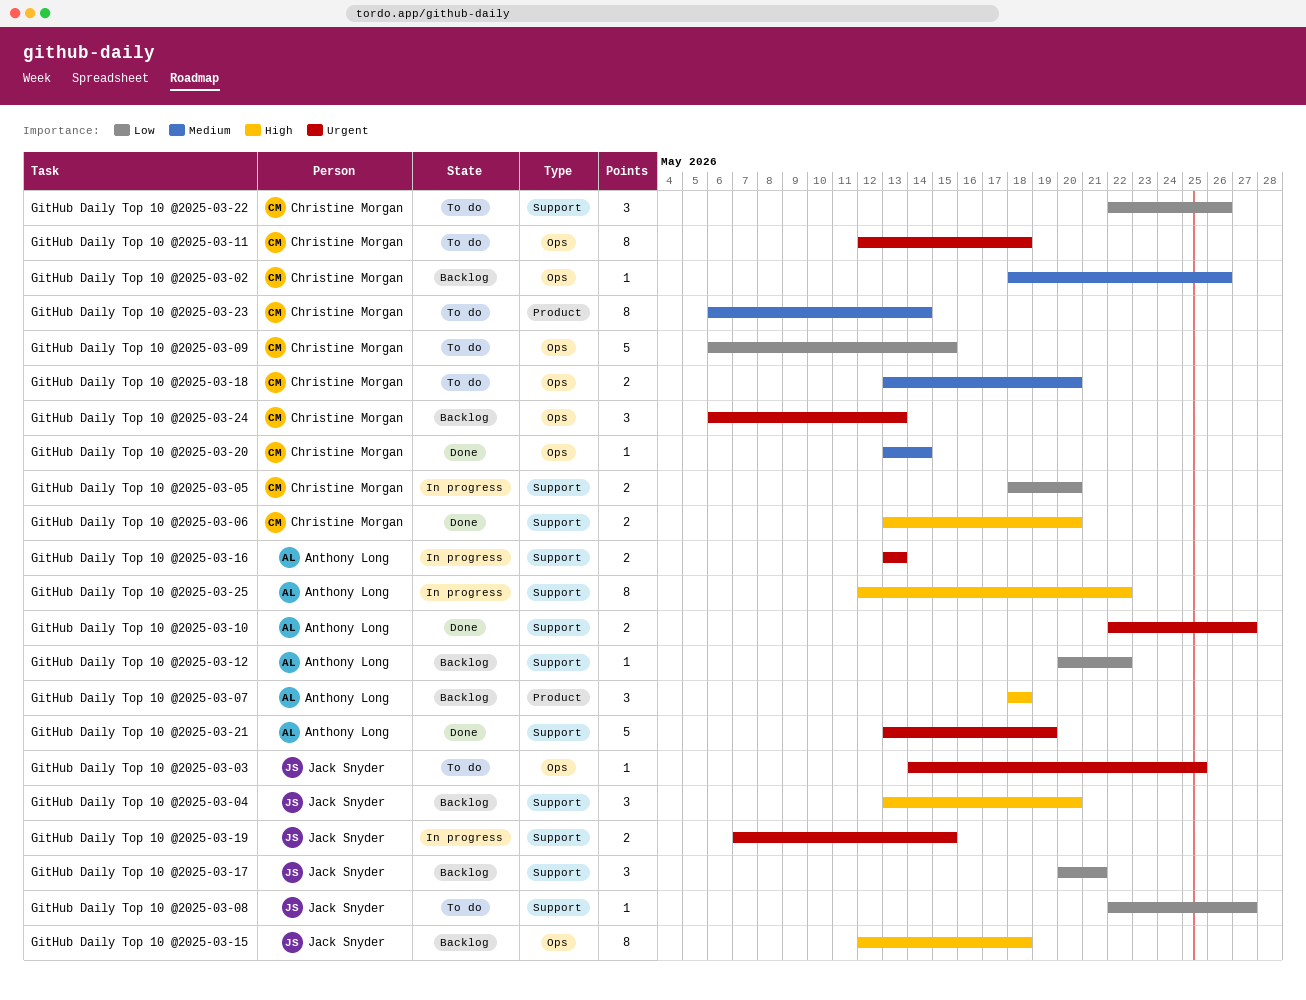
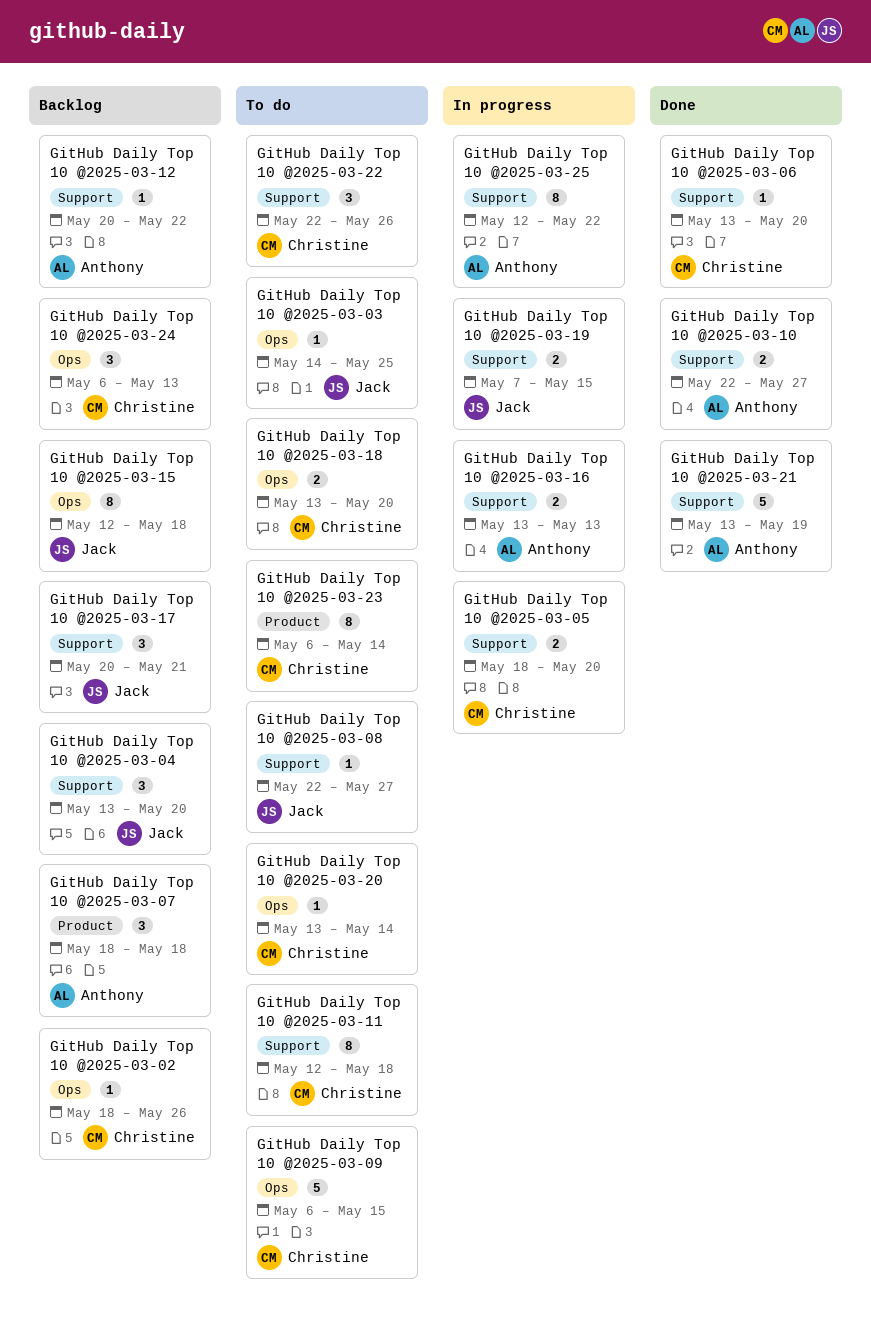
GitHub Daily Top 10 @2025-03-06, estimate: 2 -> 1
GitHub Daily Top 10 @2025-03-11, label: Ops -> Support
GitHub Daily Top 10 @2025-03-20, status: Done -> To do

